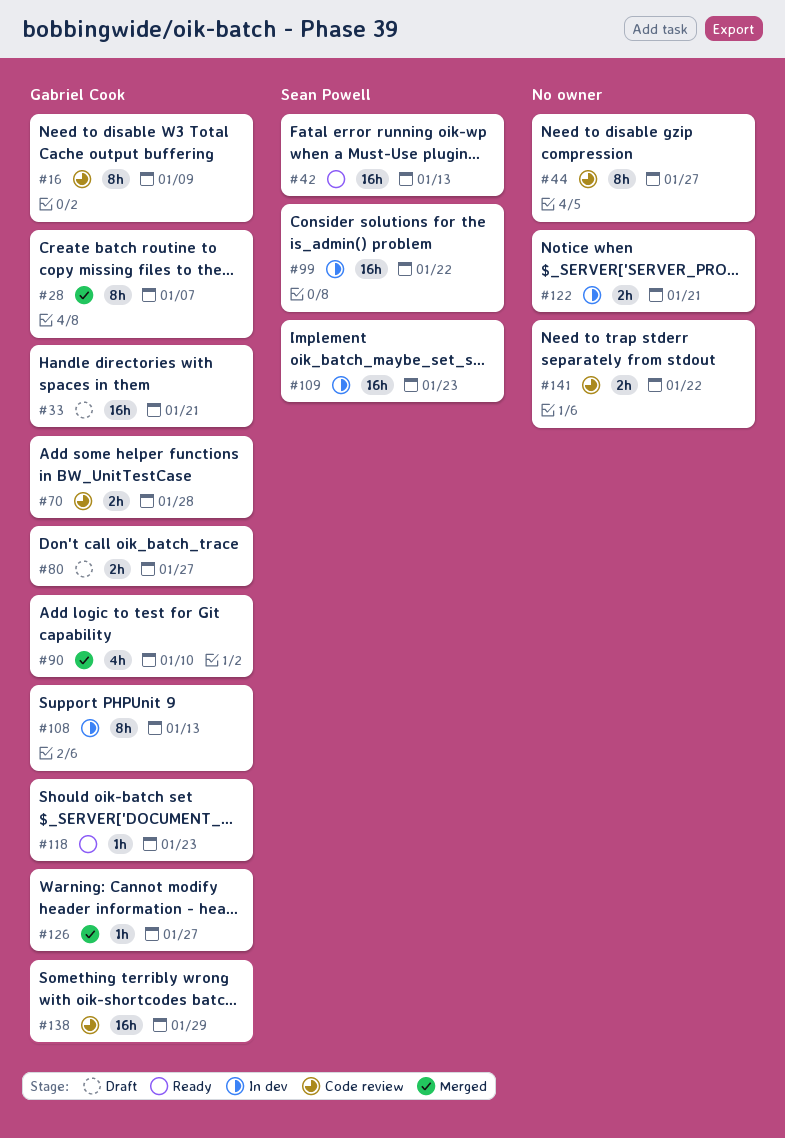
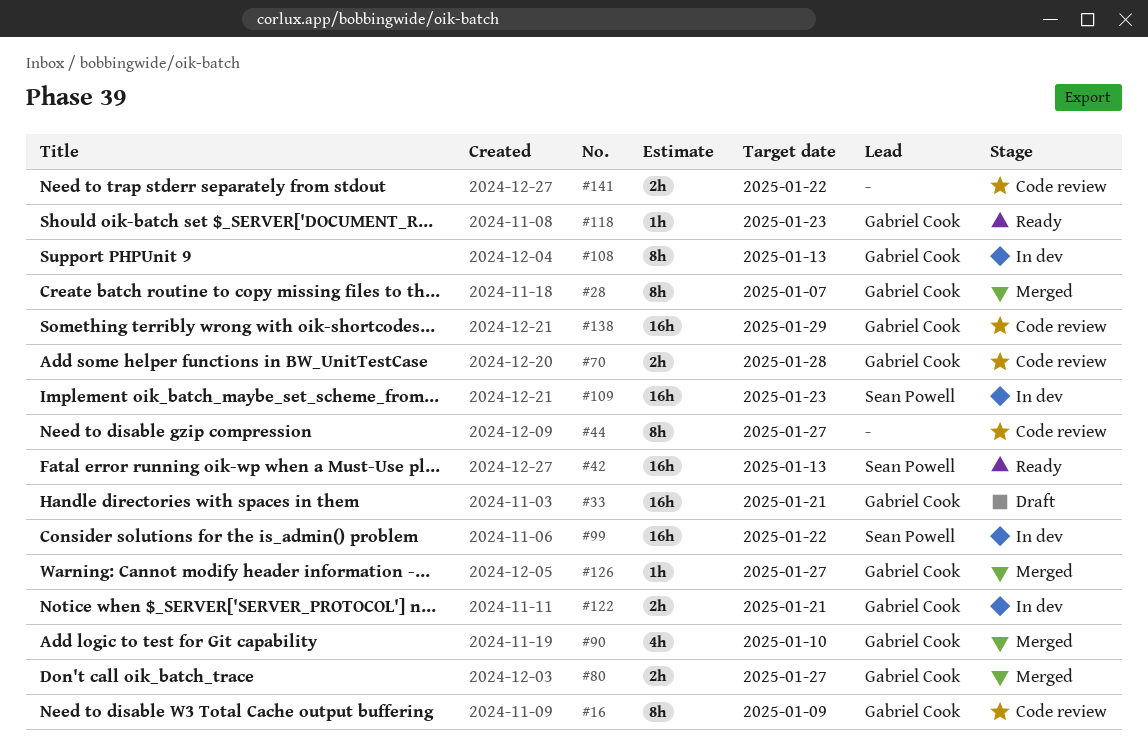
#80, status: Draft -> Merged
#122, owner: none -> Gabriel Cook

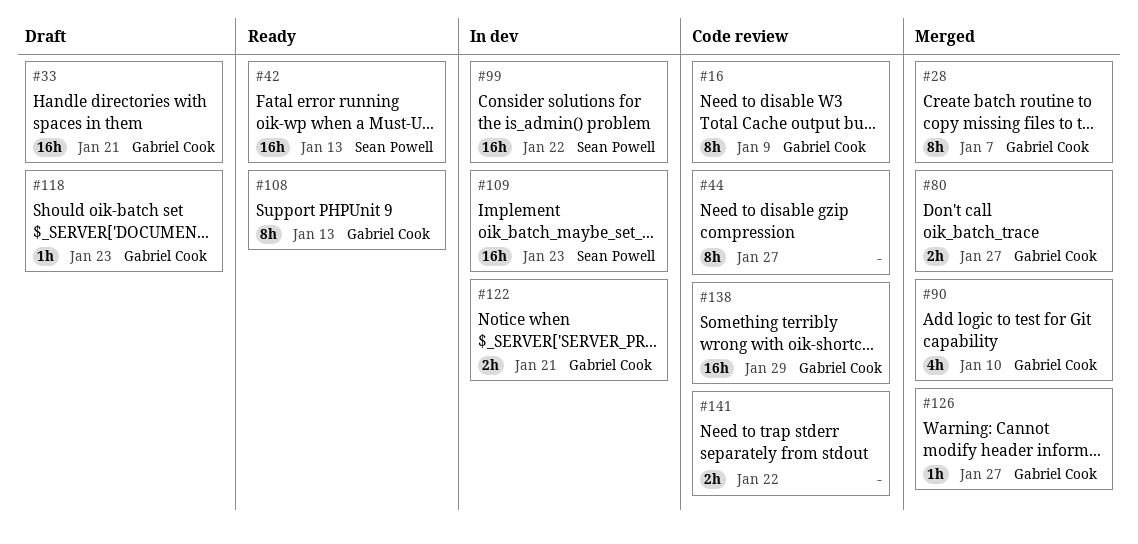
#70: present -> none
#108, status: In dev -> Ready
#118, status: Ready -> Draft

